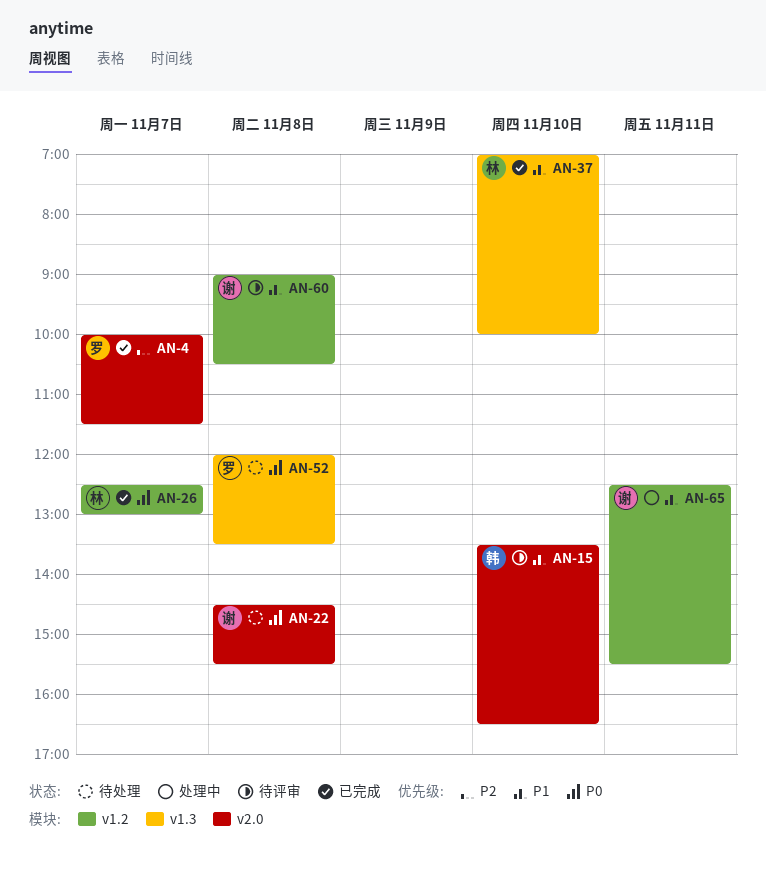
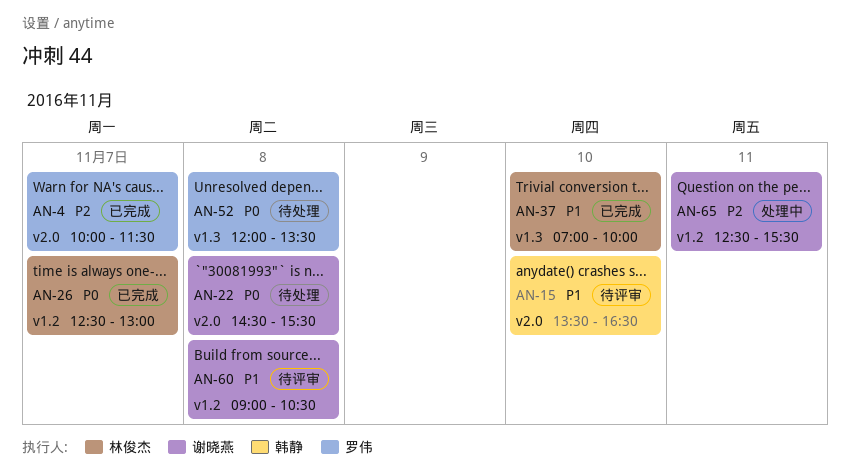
AN-65, priority: P1 -> P2

